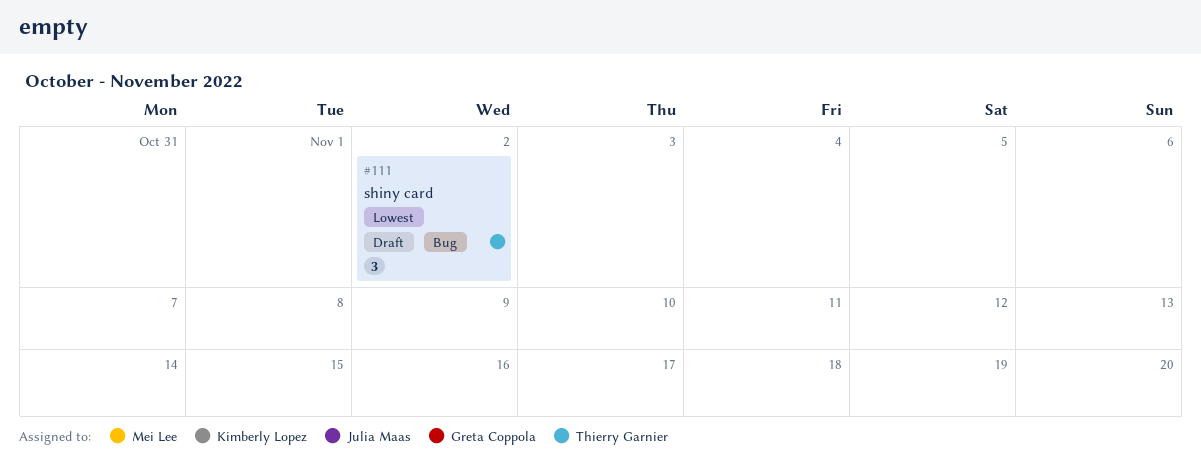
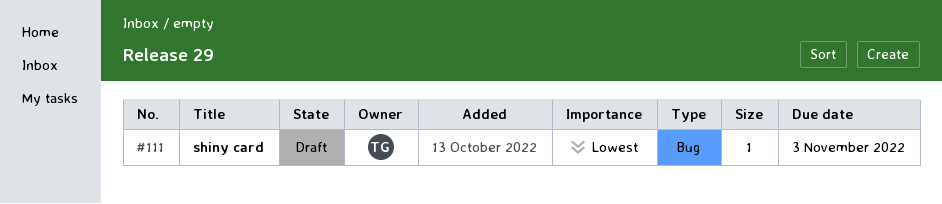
#111, estimate: 3 -> 1
#111, due: Nov 2 -> Nov 3

